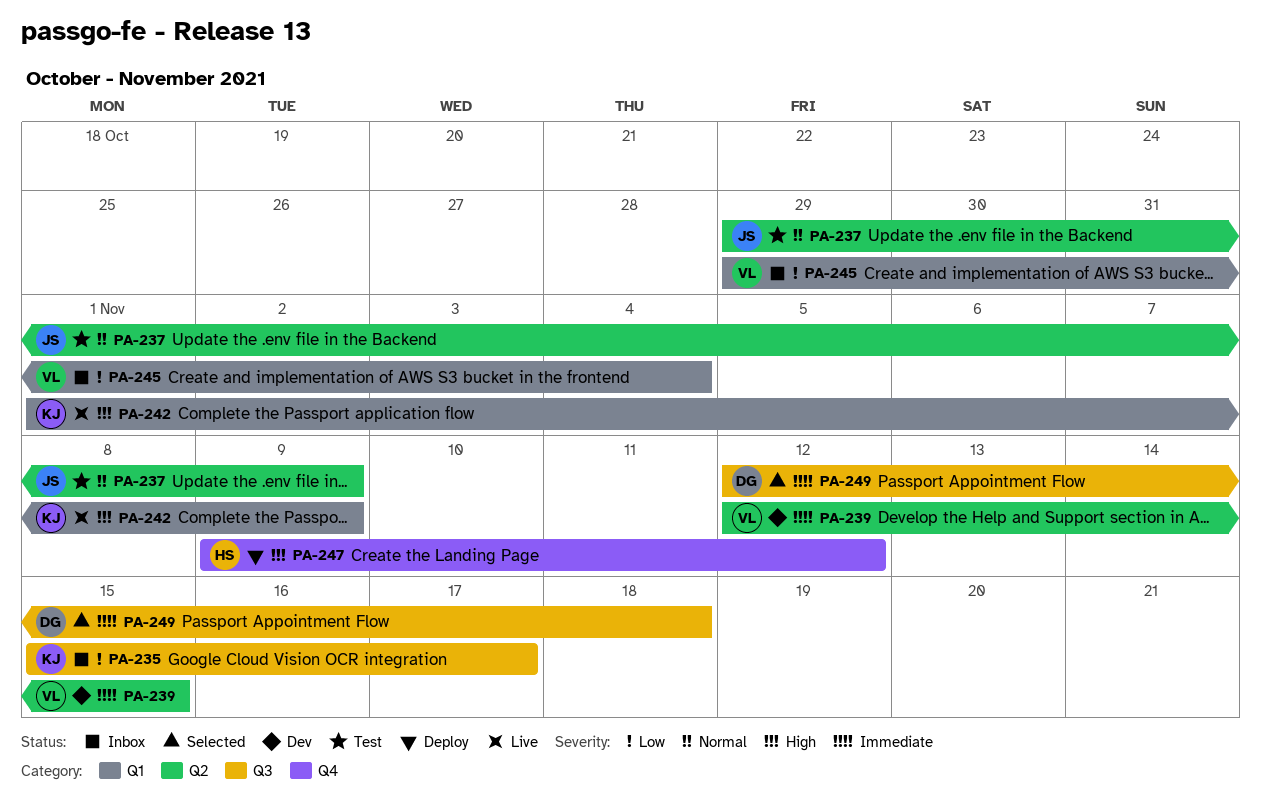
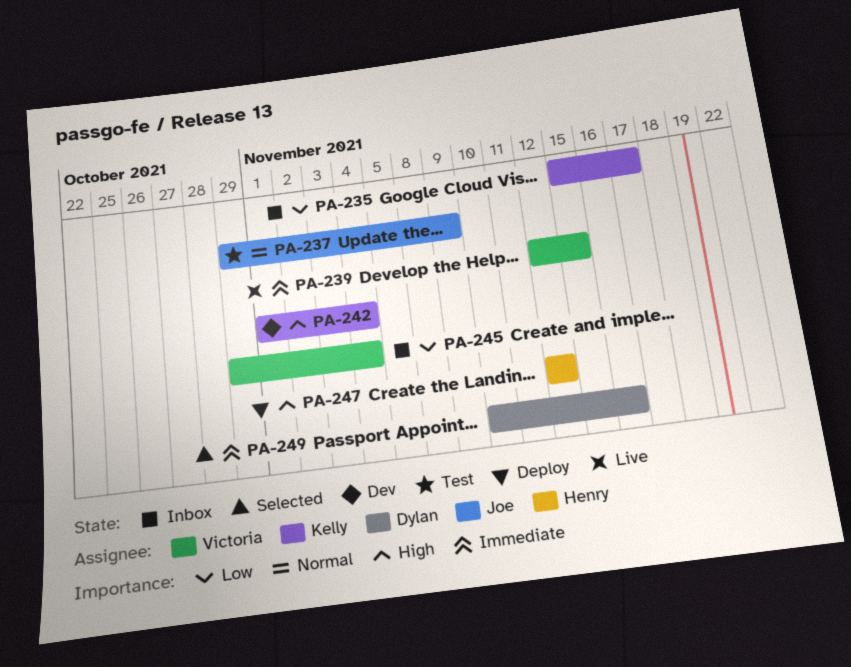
PA-239, status: Dev -> Live
PA-242, status: Live -> Dev
PA-242, due: Nov 9 -> Nov 4
PA-247, start: Nov 9 -> Nov 12
PA-249, start: Nov 12 -> Nov 10
PA-249, due: Nov 18 -> Nov 16

